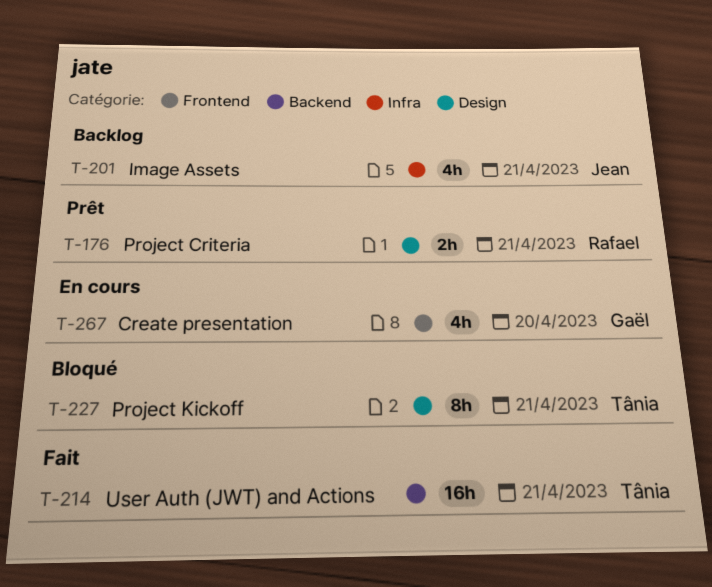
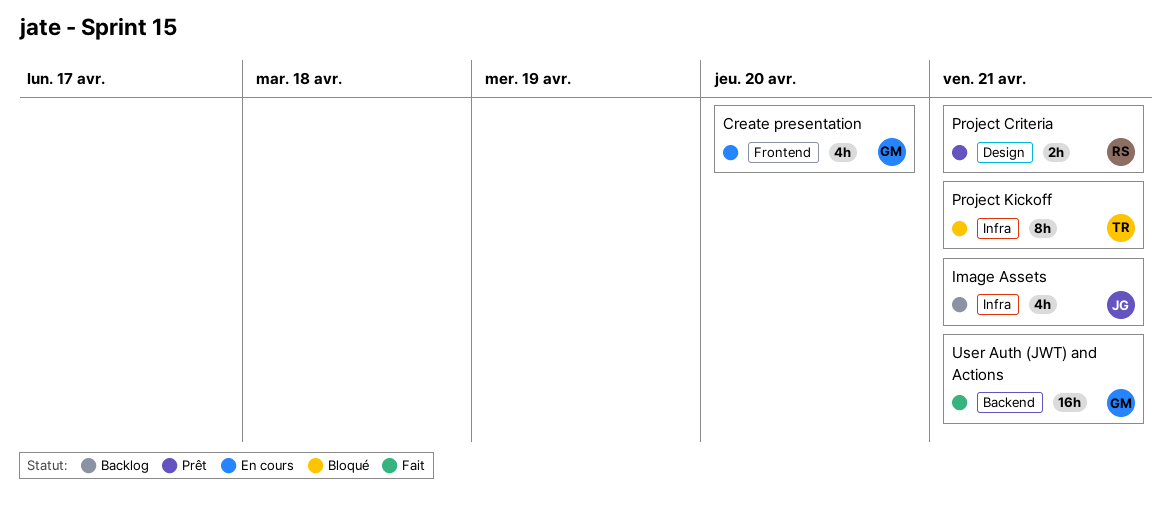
Project Kickoff, label: Design -> Infra
User Auth (JWT) and Actions, owner: Tânia -> Gaël

